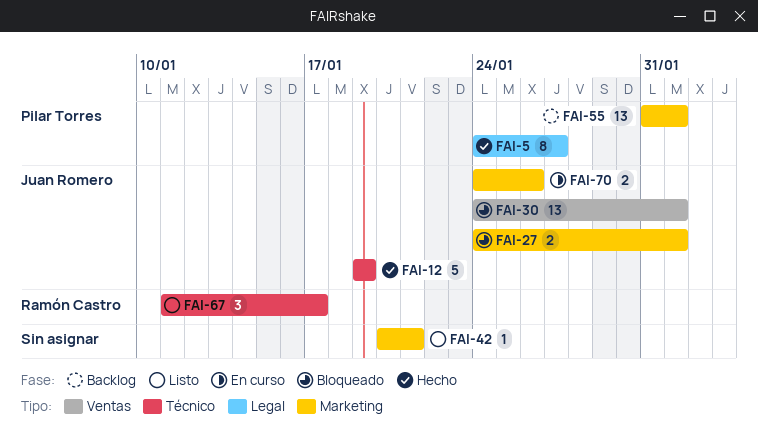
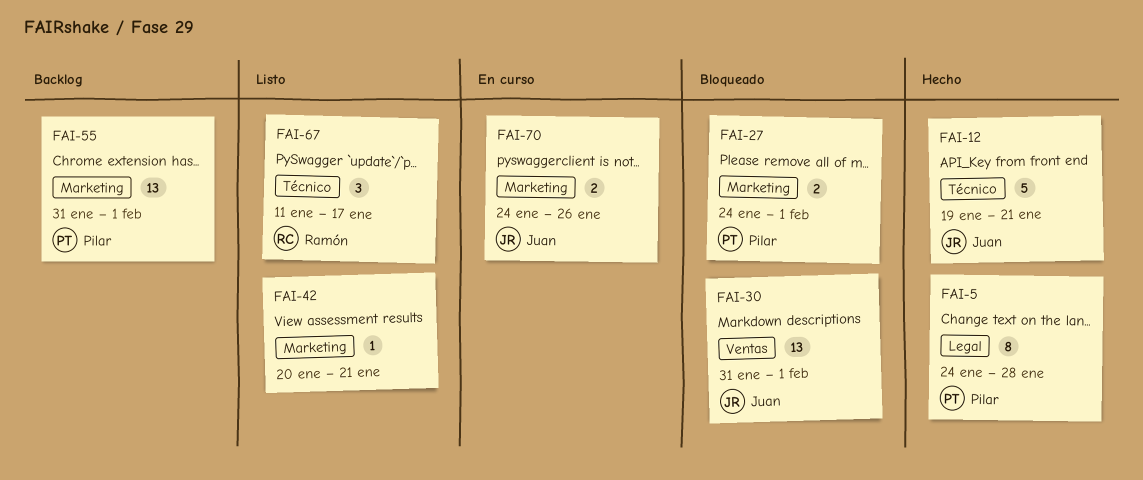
FAI-5, due: Jan 27 -> Jan 28
FAI-12, due: Jan 19 -> Jan 21
FAI-27, owner: Juan Romero -> Pilar Torres
FAI-30, start: Jan 24 -> Jan 31

